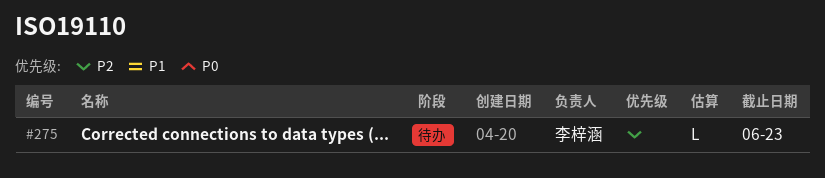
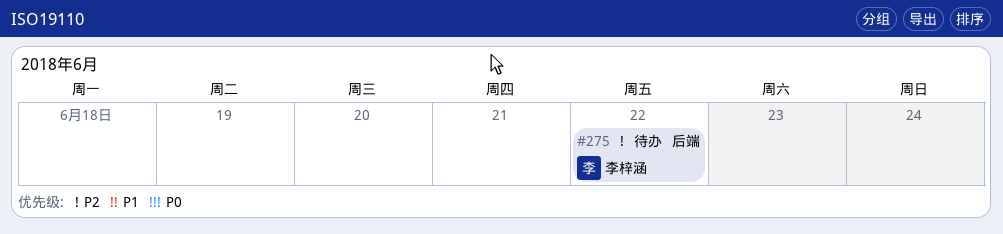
#275, due: Jun 23 -> Jun 22

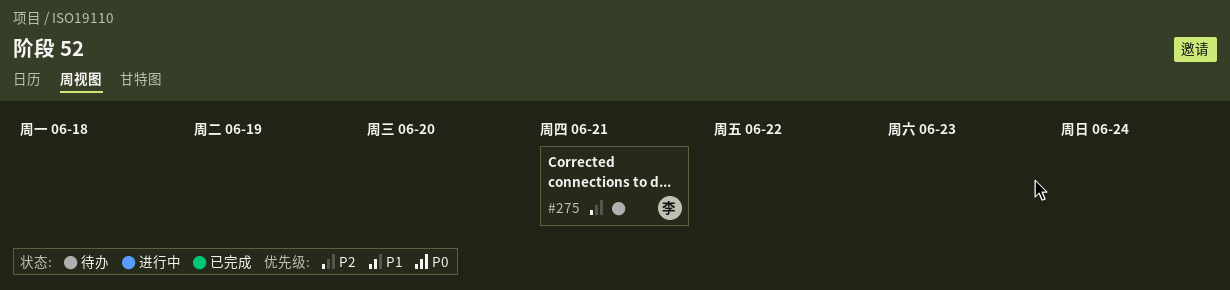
#275, due: Jun 22 -> Jun 21

